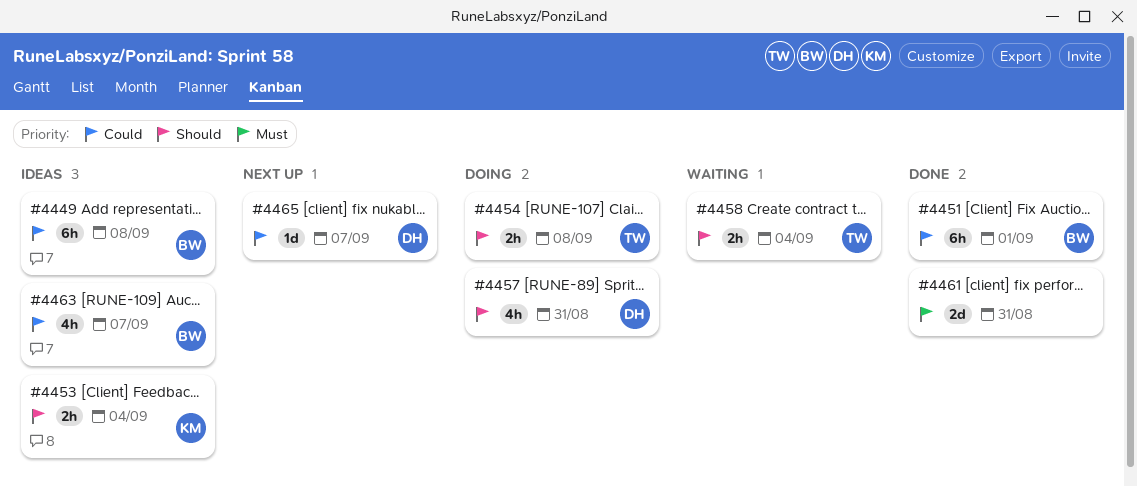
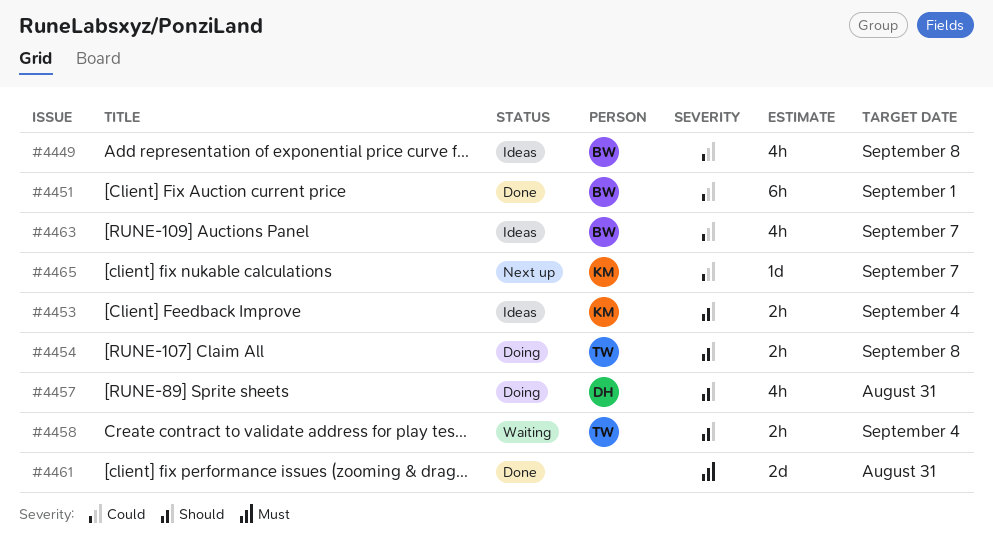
#4449, estimate: 6h -> 4h
#4465, owner: DH -> KM

